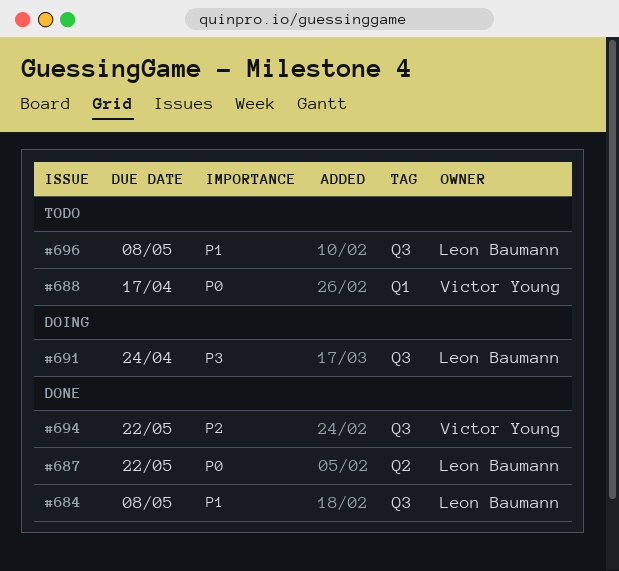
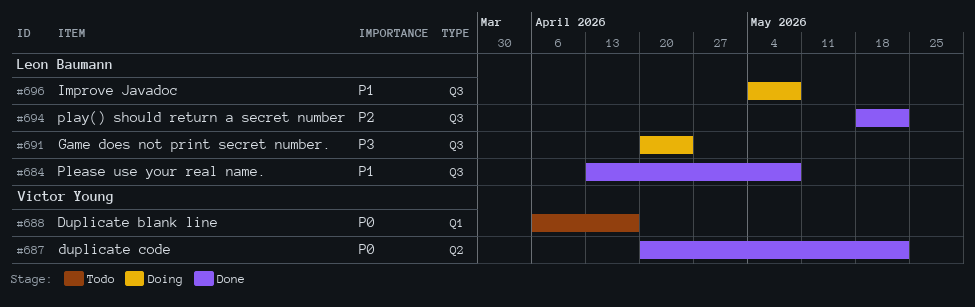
#687, owner: Leon Baumann -> Victor Young
#694, owner: Victor Young -> Leon Baumann
#696, status: Todo -> Doing

